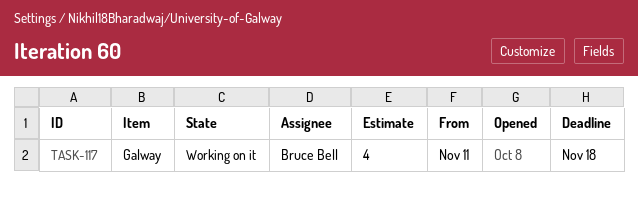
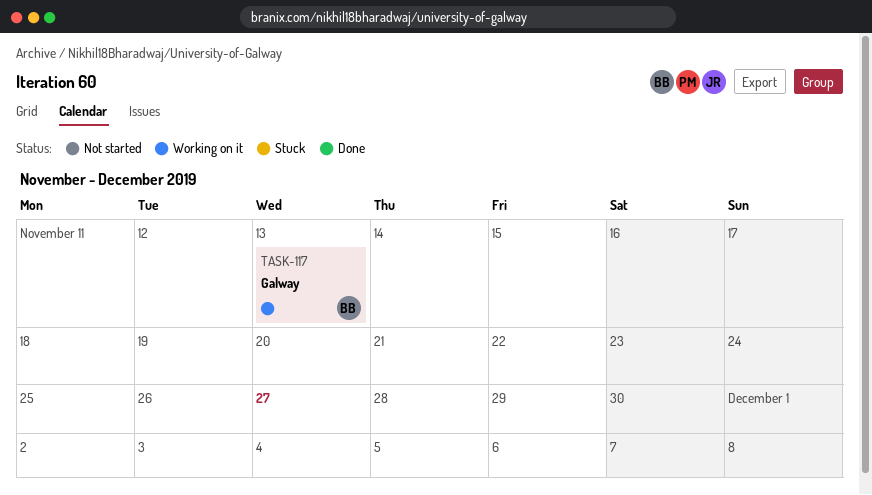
TASK-117, due: Nov 18 -> Nov 13

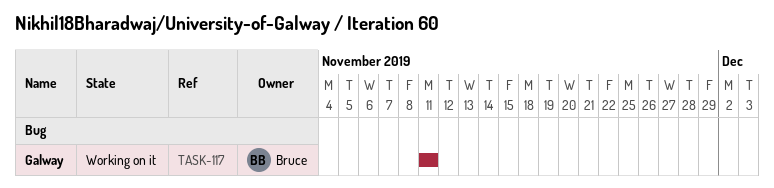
TASK-117, due: Nov 13 -> Nov 11

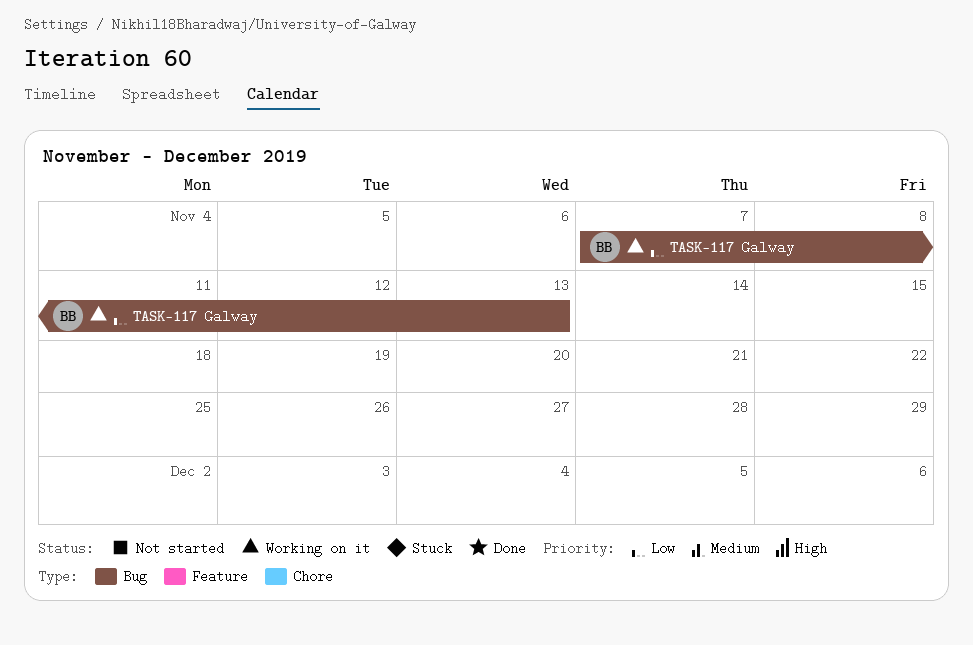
TASK-117, start: Nov 11 -> Nov 7
TASK-117, due: Nov 11 -> Nov 13

